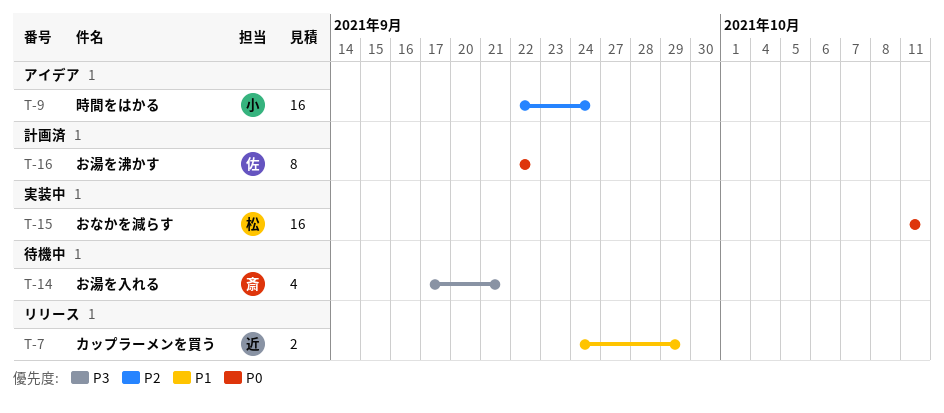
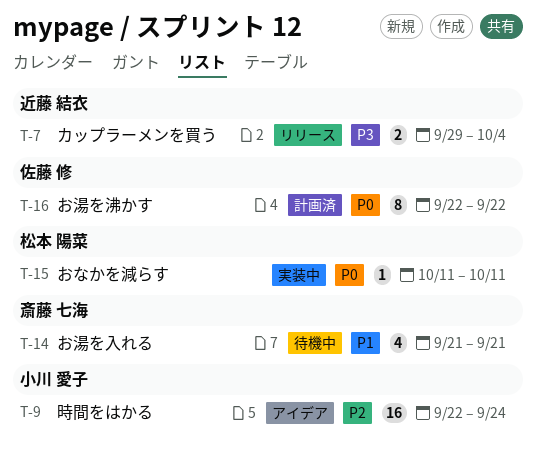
T-7, priority: P1 -> P3
T-7, start: Sep 24 -> Sep 29
T-7, due: Sep 29 -> Oct 4
T-14, priority: P3 -> P1
T-14, start: Sep 17 -> Sep 21
T-15, estimate: 16 -> 1

